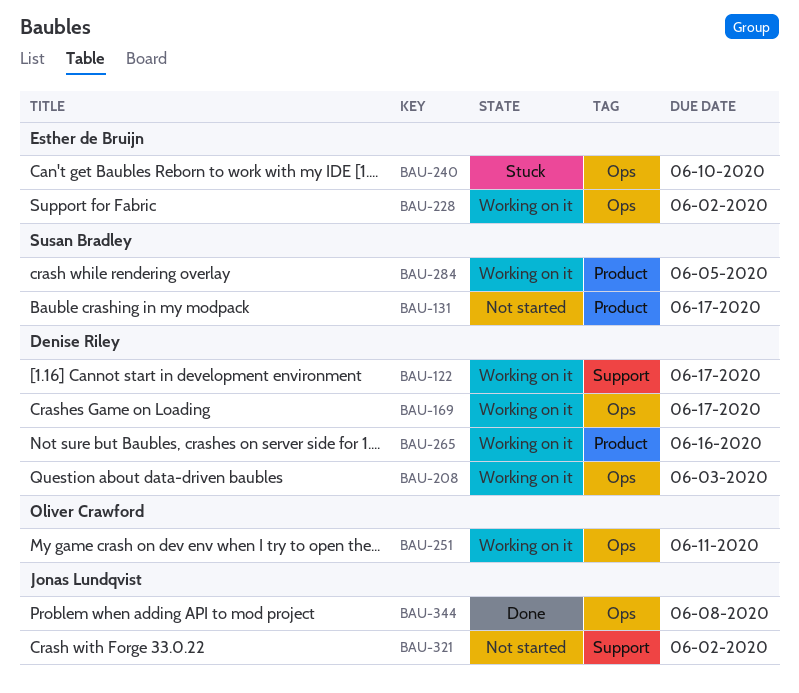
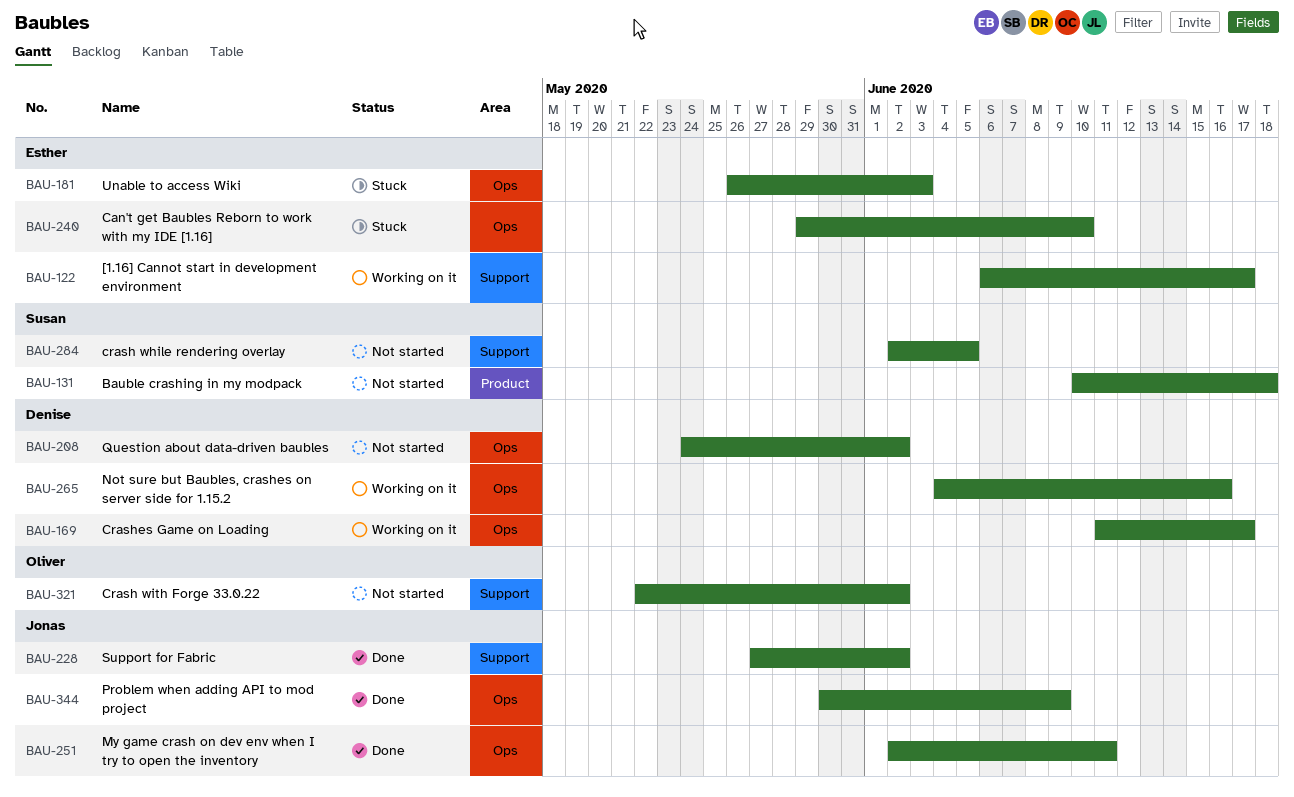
BAU-122, owner: Denise Riley -> Esther de Bruijn
BAU-131, due: Jun 17 -> Jun 18
BAU-181: none -> present
BAU-208, status: Working on it -> Not started
BAU-208, due: Jun 3 -> Jun 2
BAU-228, status: Working on it -> Done
BAU-228, owner: Esther de Bruijn -> Jonas Lundqvist
BAU-228, label: Ops -> Support
BAU-251, status: Working on it -> Done
BAU-251, owner: Oliver Crawford -> Jonas Lundqvist
BAU-265, label: Product -> Ops
BAU-284, status: Working on it -> Not started
BAU-284, label: Product -> Support
BAU-321, owner: Jonas Lundqvist -> Oliver Crawford
BAU-344, due: Jun 8 -> Jun 9

